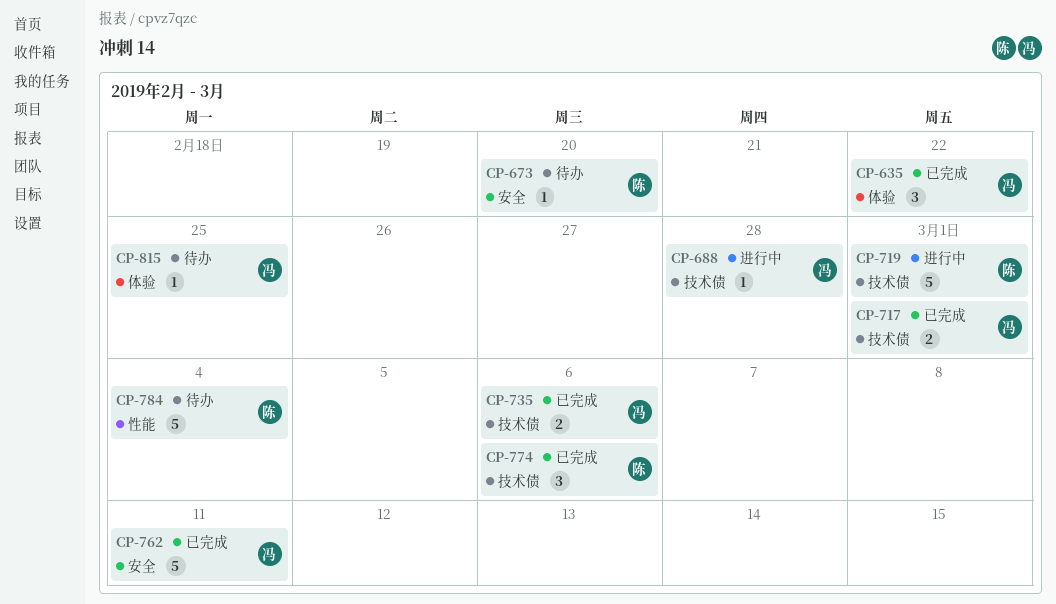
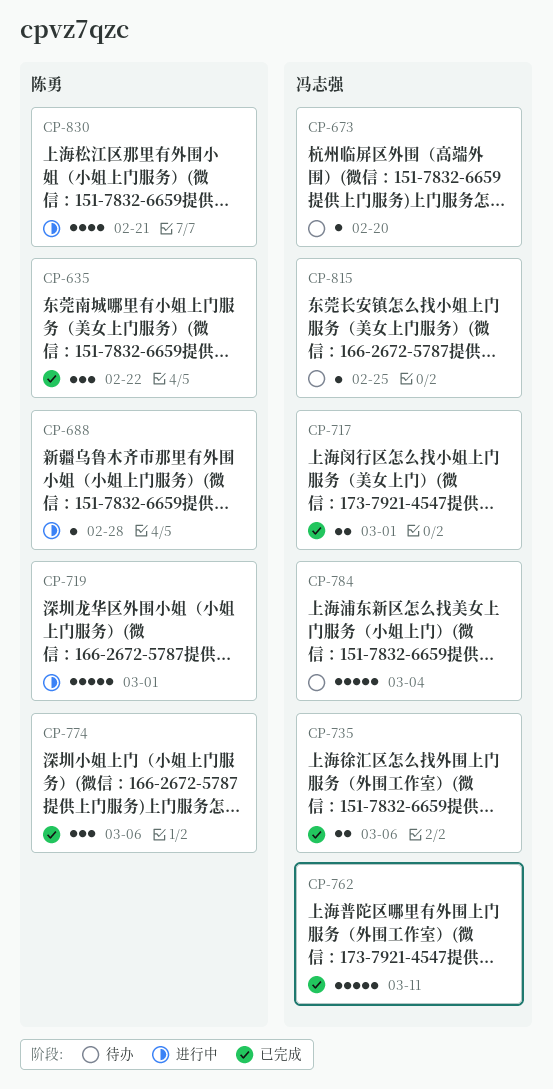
CP-635, owner: 冯志强 -> 陈勇
CP-673, owner: 陈勇 -> 冯志强
CP-688, owner: 冯志强 -> 陈勇
CP-784, owner: 陈勇 -> 冯志强
CP-830: none -> present

